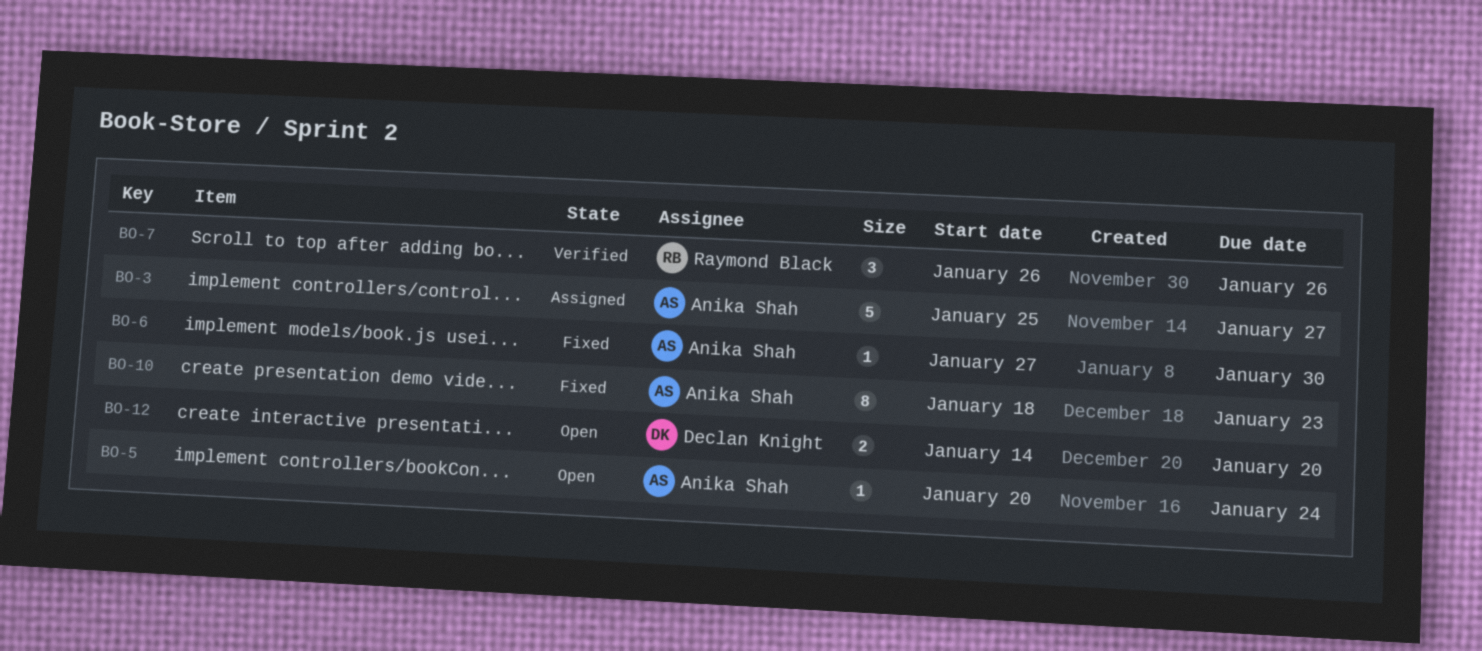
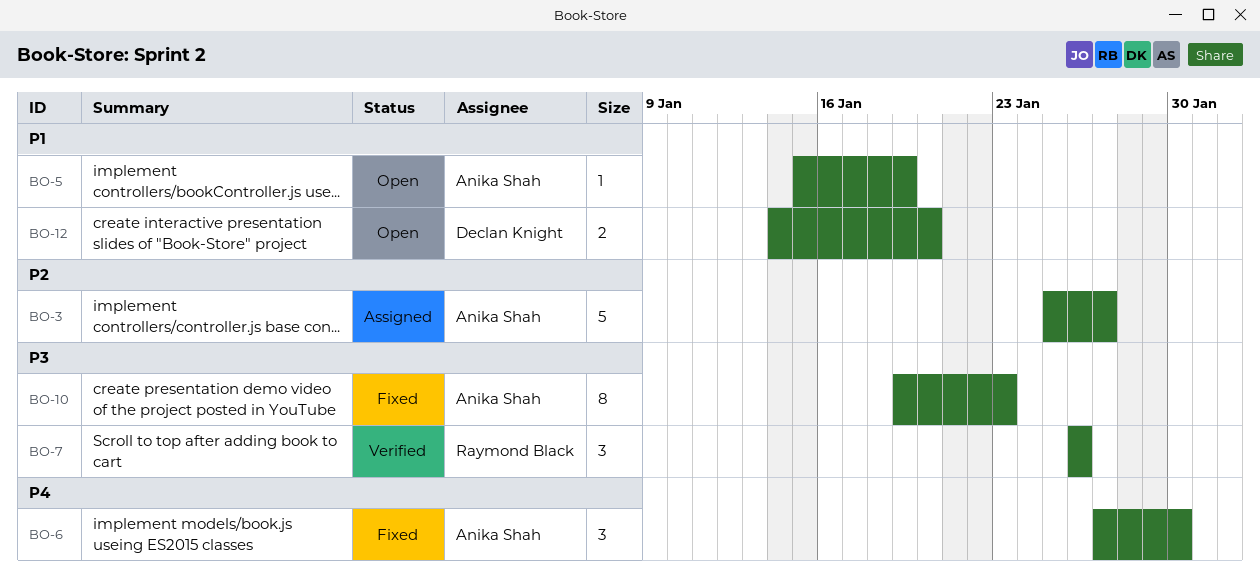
BO-5, start: Jan 20 -> Jan 15
BO-5, due: Jan 24 -> Jan 19
BO-6, estimate: 1 -> 3
BO-10, start: Jan 18 -> Jan 19

